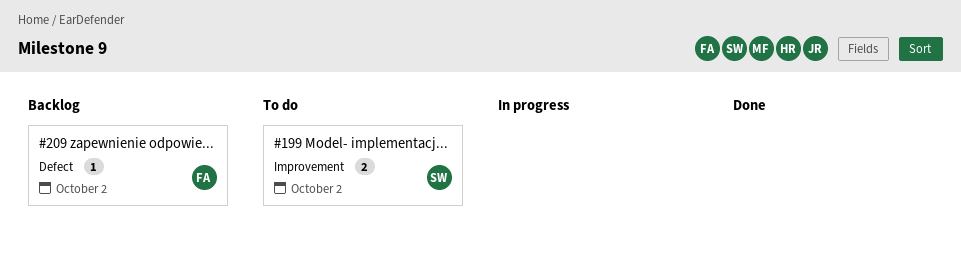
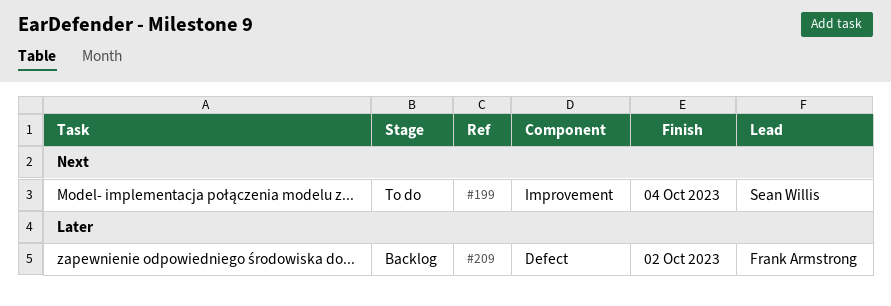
#199, due: Oct 2 -> Oct 4

